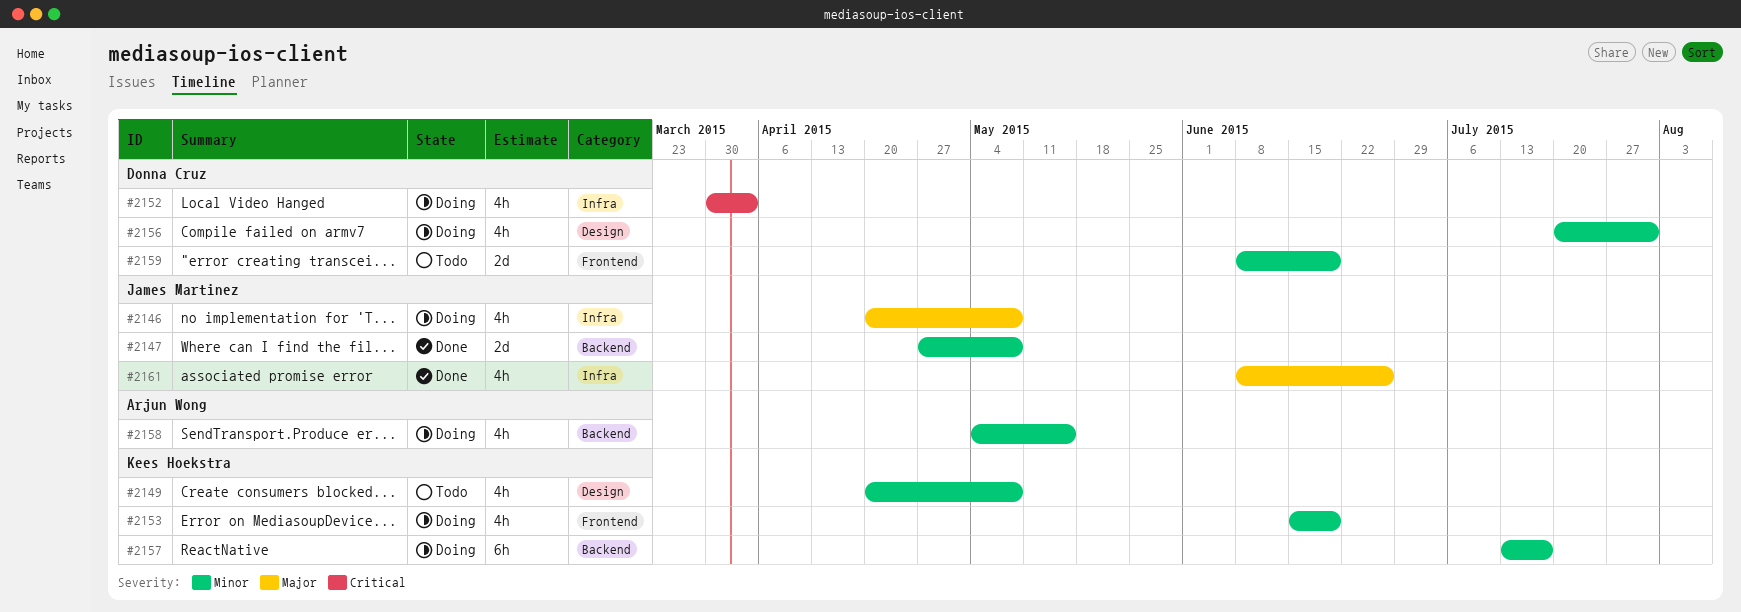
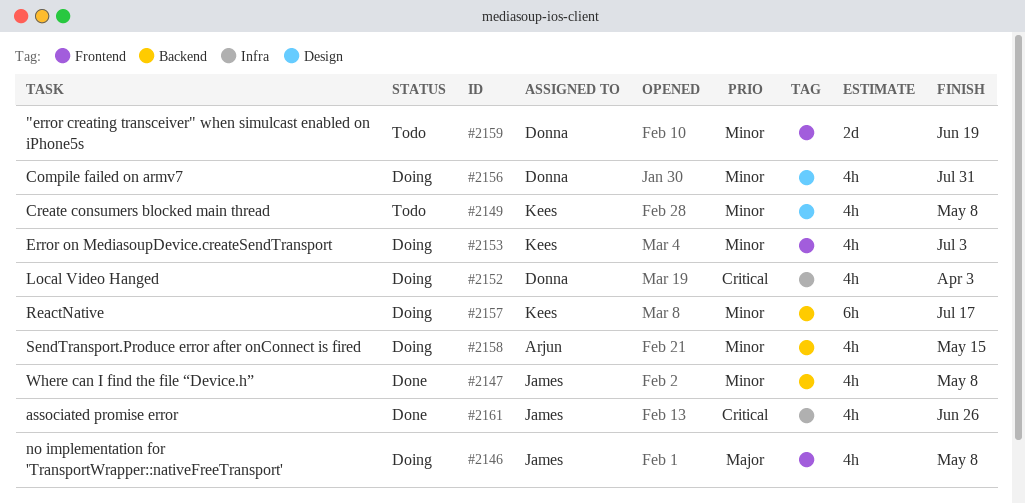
#2146, label: Infra -> Frontend
#2147, estimate: 2d -> 4h
#2153, due: Jun 19 -> Jul 3
#2161, priority: Major -> Critical

